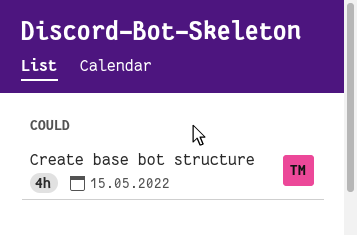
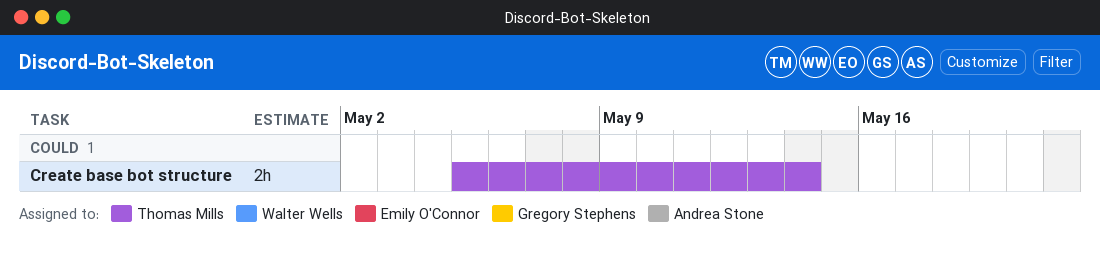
Create base bot structure, estimate: 4h -> 2h
Create base bot structure, due: May 15 -> May 14

